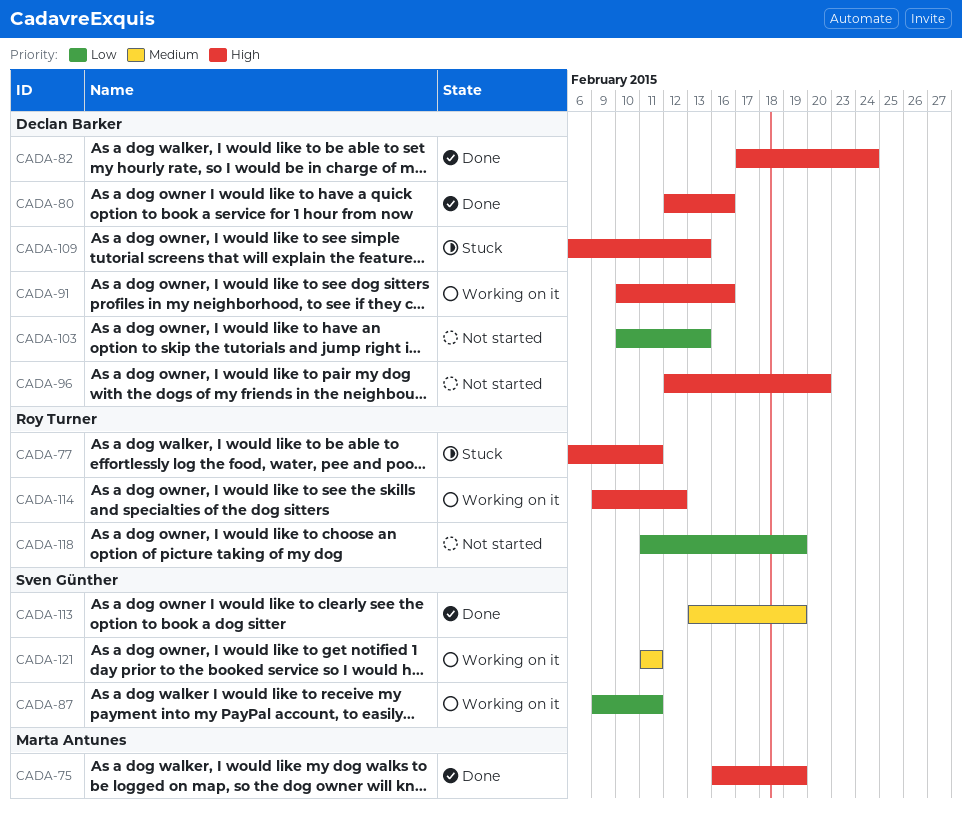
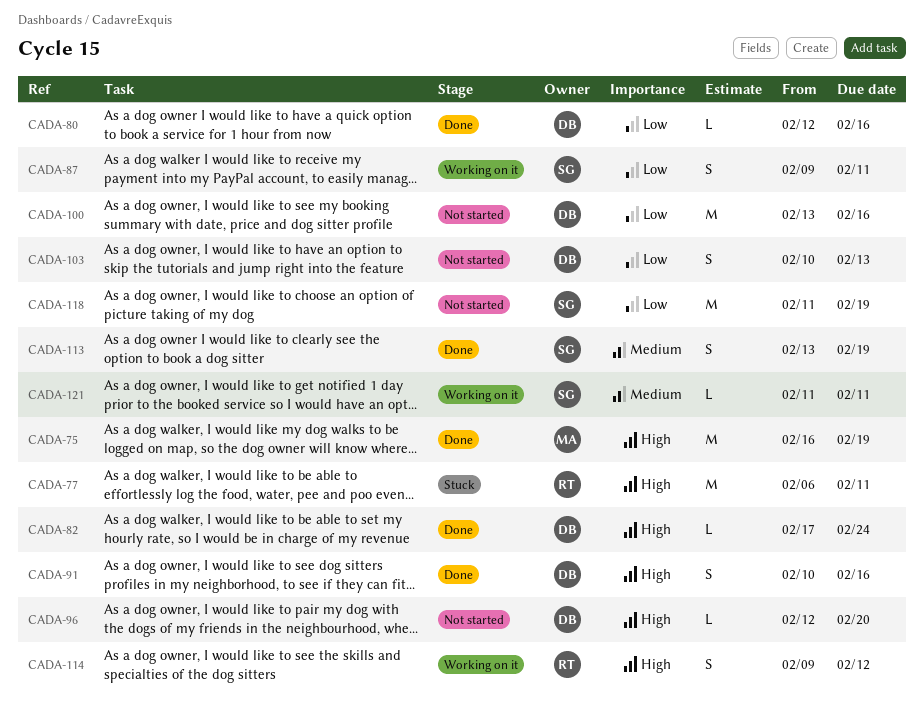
CADA-80, priority: High -> Low
CADA-91, status: Working on it -> Done
CADA-100: none -> present
CADA-109: present -> none
CADA-118, owner: Roy Turner -> Sven Günther

